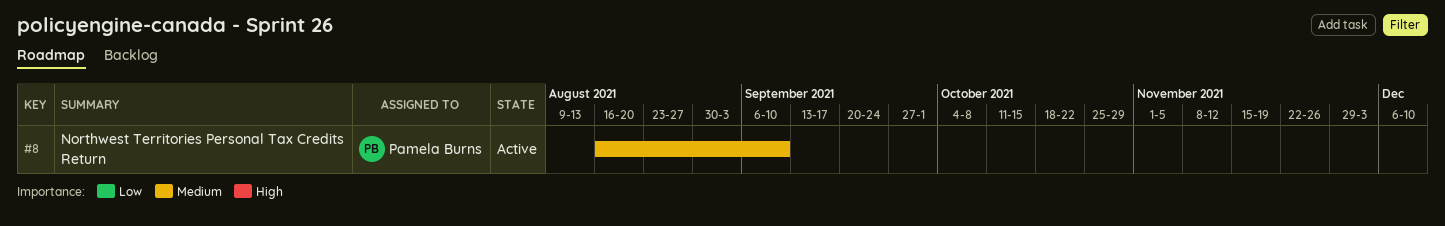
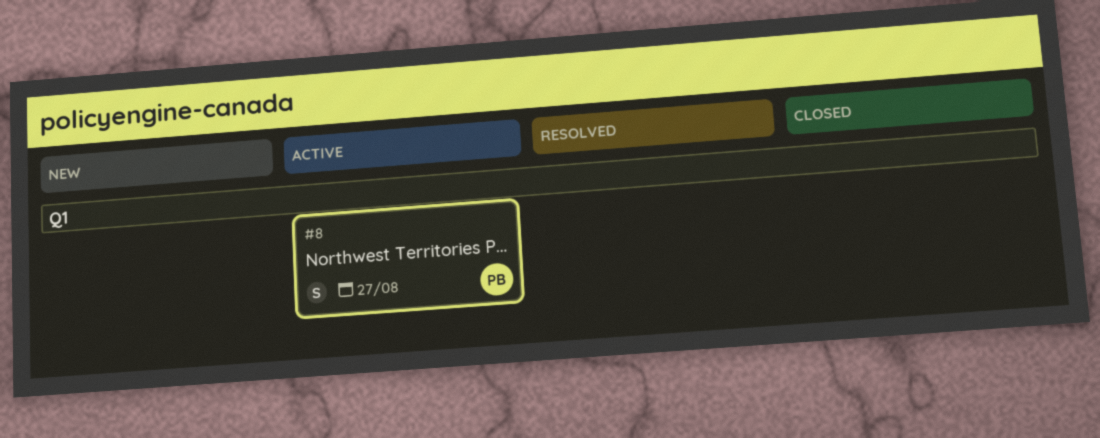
#8, due: Sep 10 -> Aug 27

